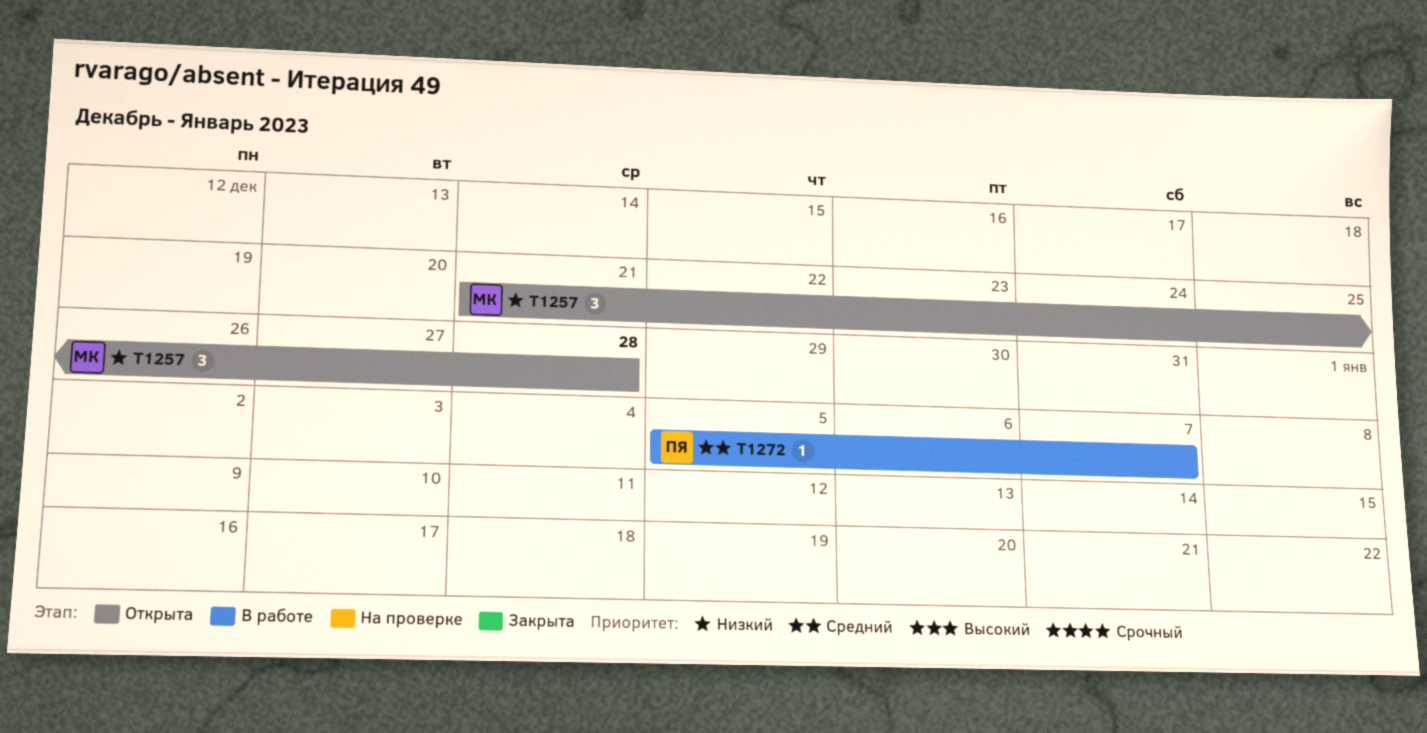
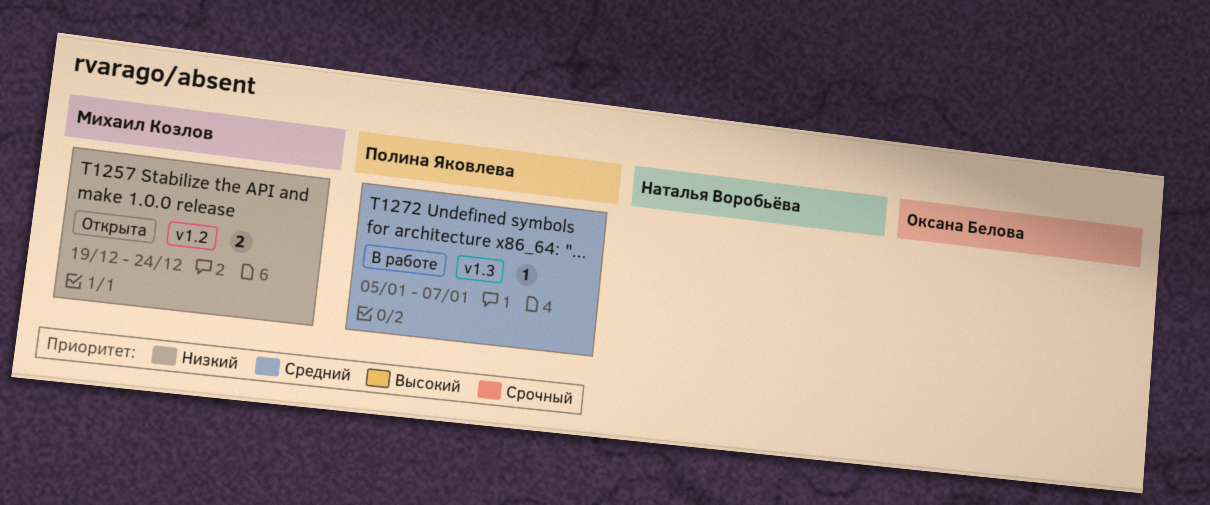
T1257, estimate: 3 -> 2
T1257, start: Dec 21 -> Dec 19
T1257, due: Dec 28 -> Dec 24

